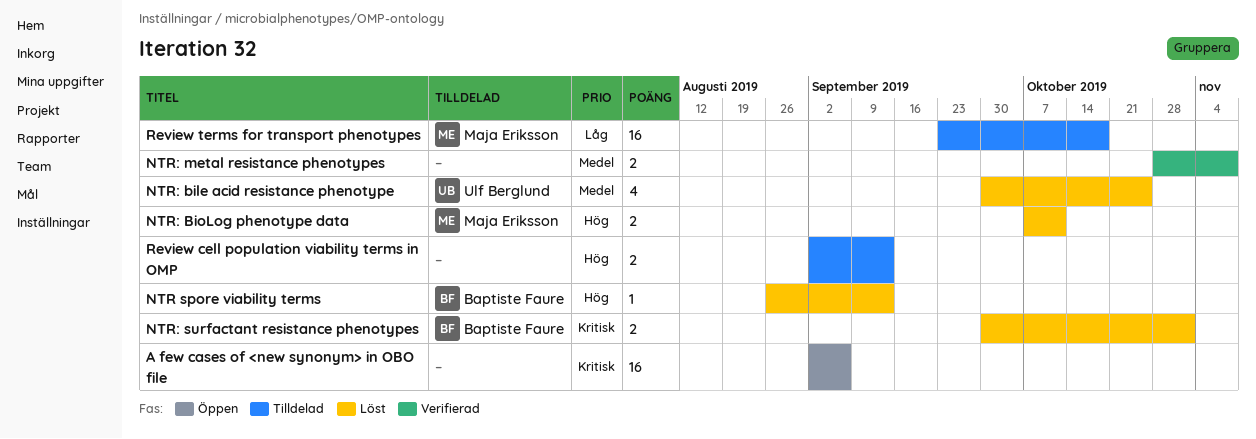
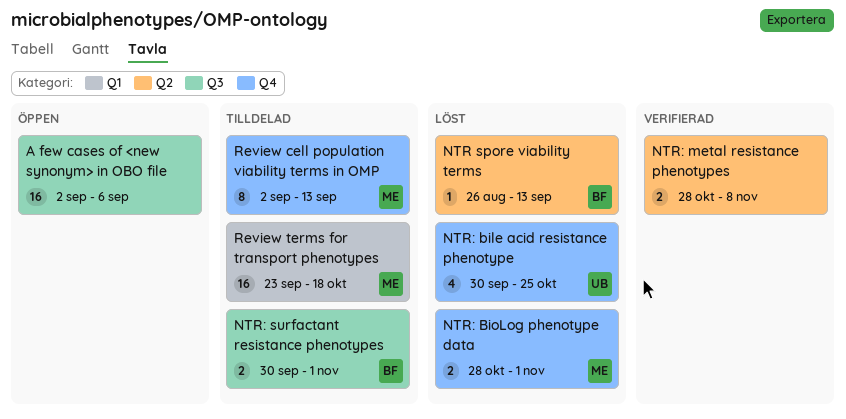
NTR: BioLog phenotype data, start: Oct 7 -> Oct 28
NTR: BioLog phenotype data, due: Oct 11 -> Nov 1
NTR: surfactant resistance phenotypes, status: Löst -> Tilldelad
Review cell population viability terms in OMP, owner: none -> Maja Eriksson
Review cell population viability terms in OMP, estimate: 2 -> 8

